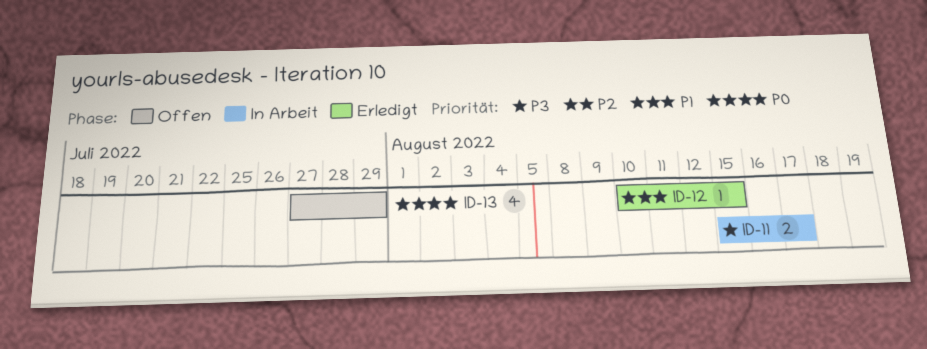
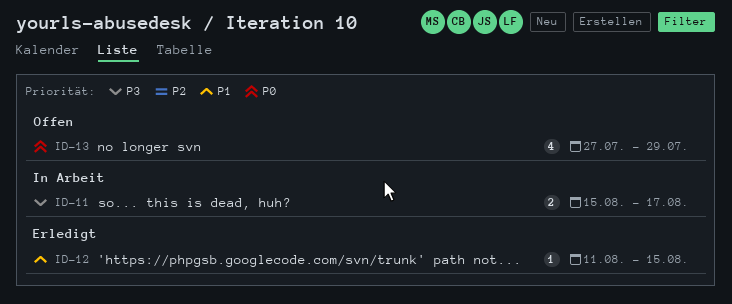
ID-12, start: Aug 10 -> Aug 11

